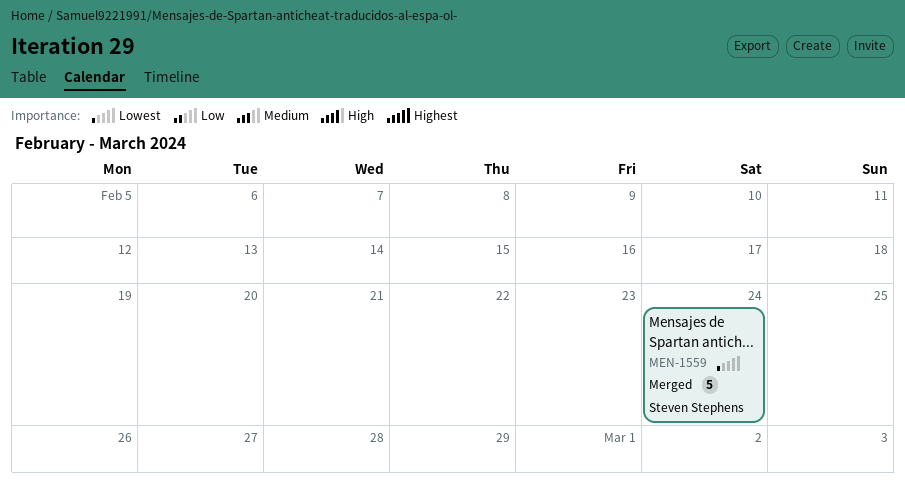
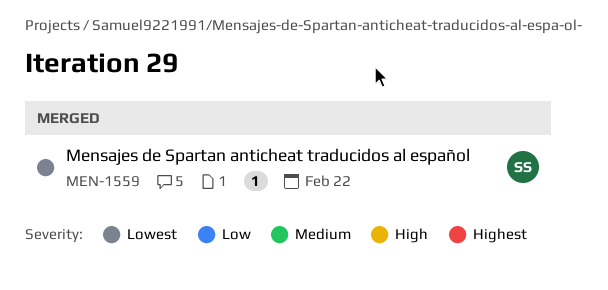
MEN-1559, estimate: 5 -> 1
MEN-1559, due: Feb 24 -> Feb 22

